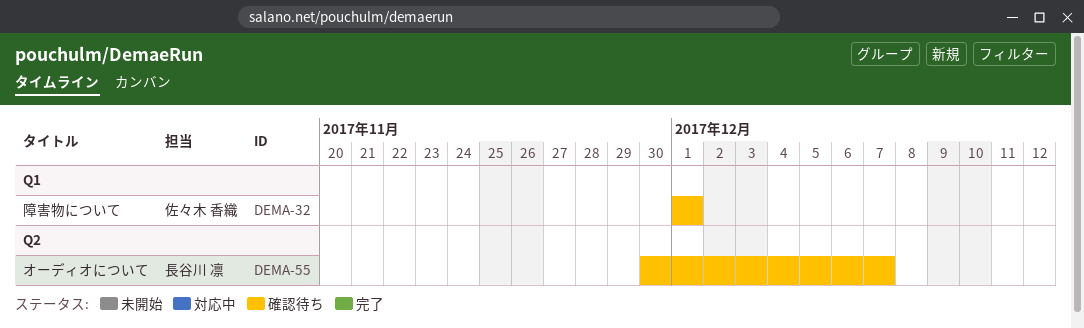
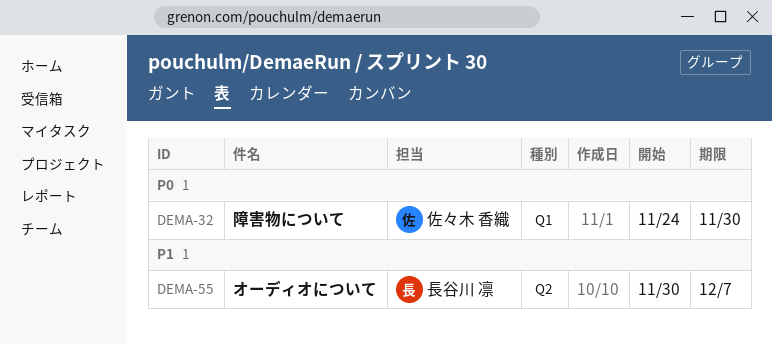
DEMA-32, start: Dec 1 -> Nov 24
DEMA-32, due: Dec 1 -> Nov 30

